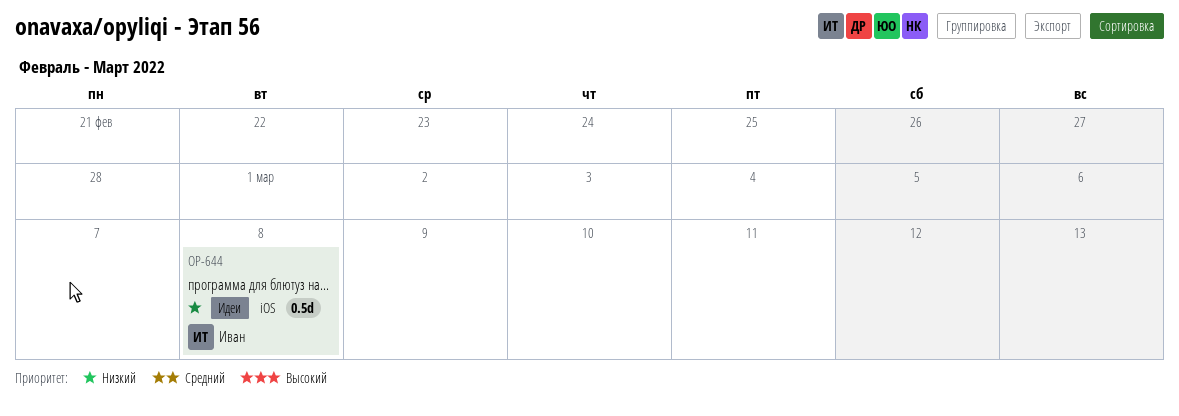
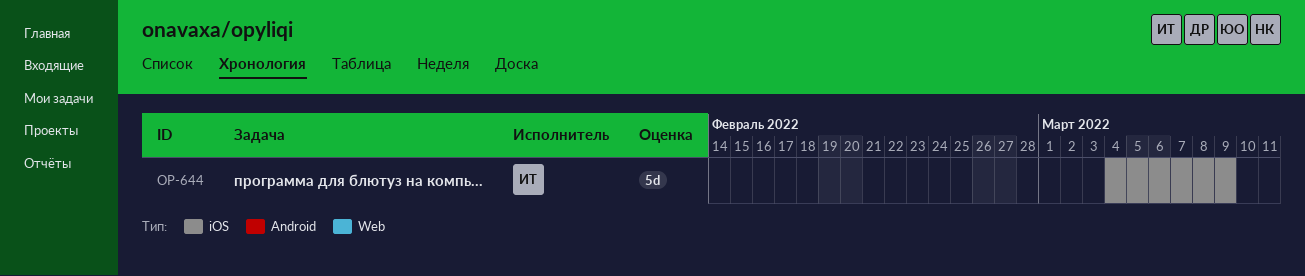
OP-644, estimate: 0.5d -> 5d
OP-644, due: Mar 8 -> Mar 9

